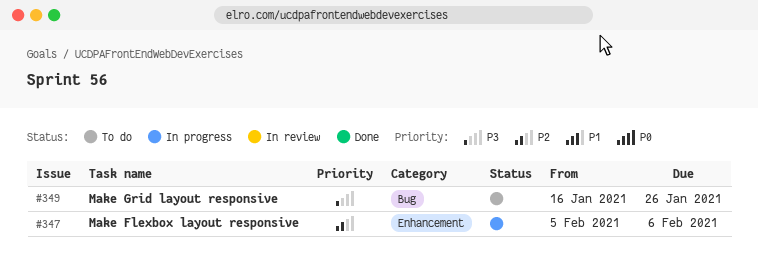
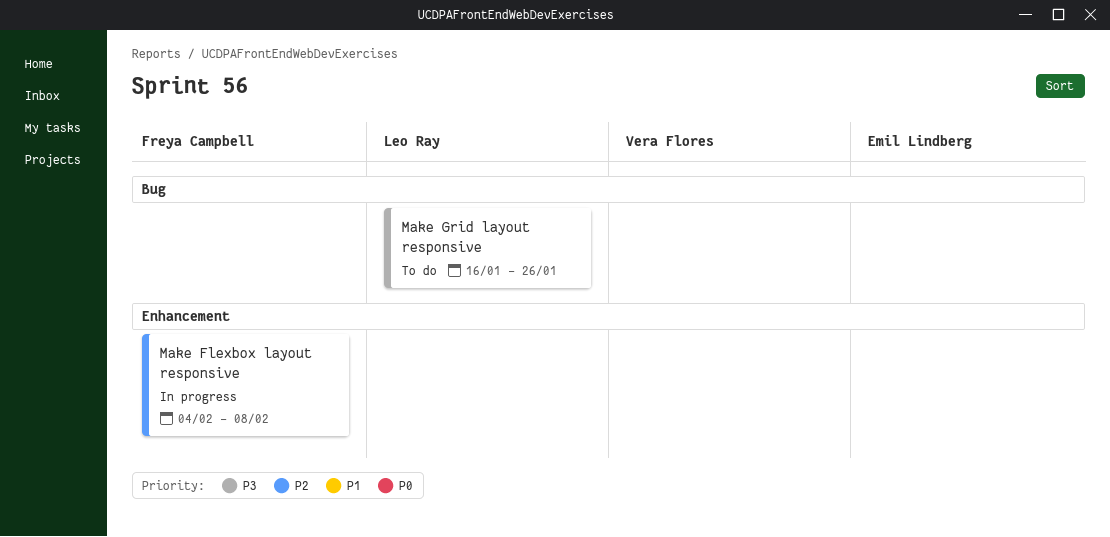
Make Flexbox layout responsive, start: Feb 5 -> Feb 4
Make Flexbox layout responsive, due: Feb 6 -> Feb 8

